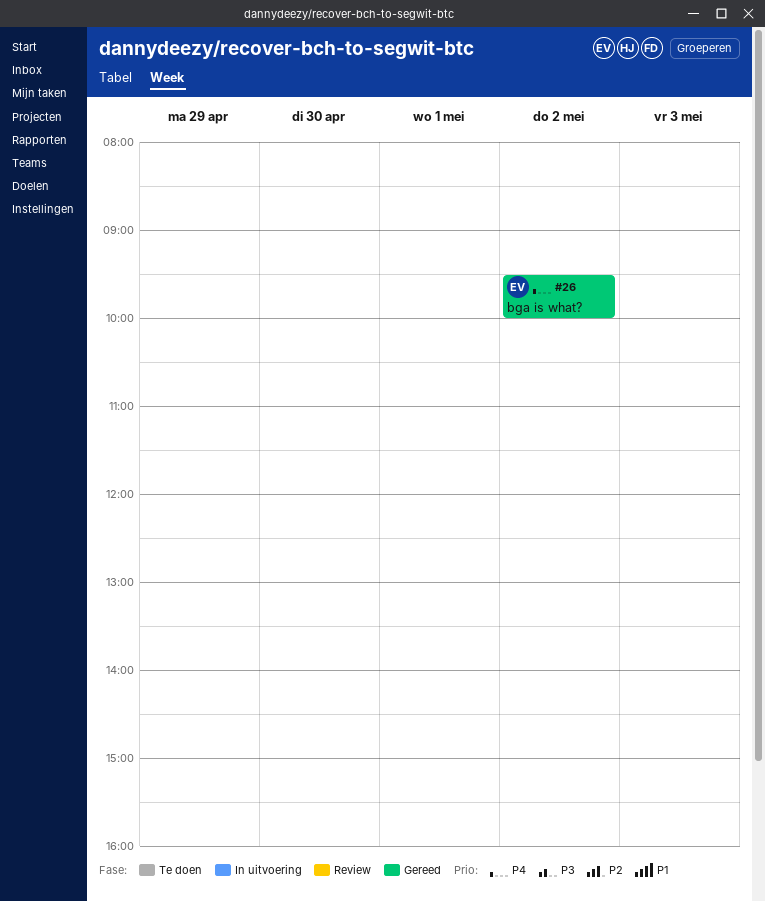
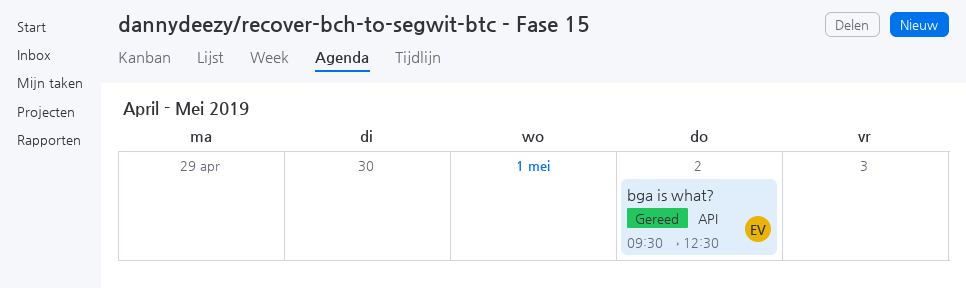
bga is what?, ends: 10:00 -> 12:30

